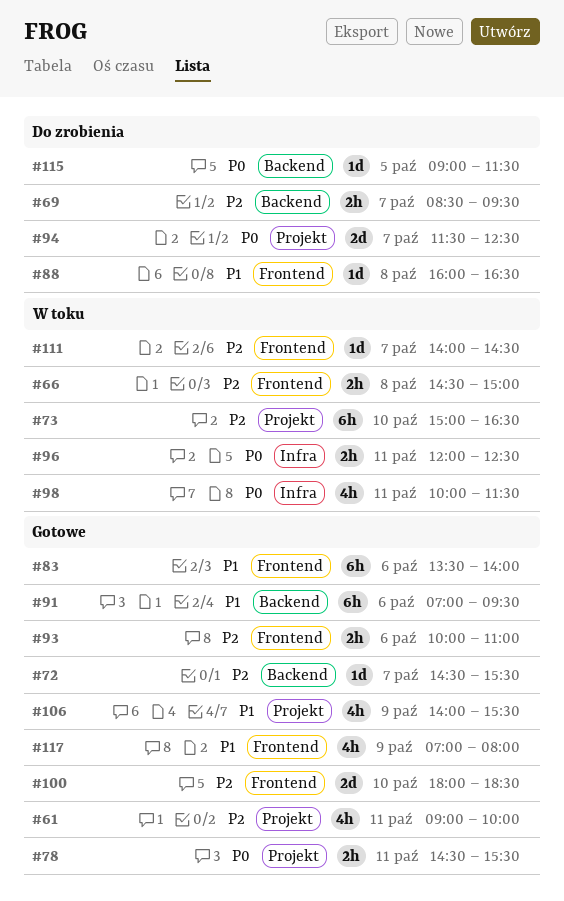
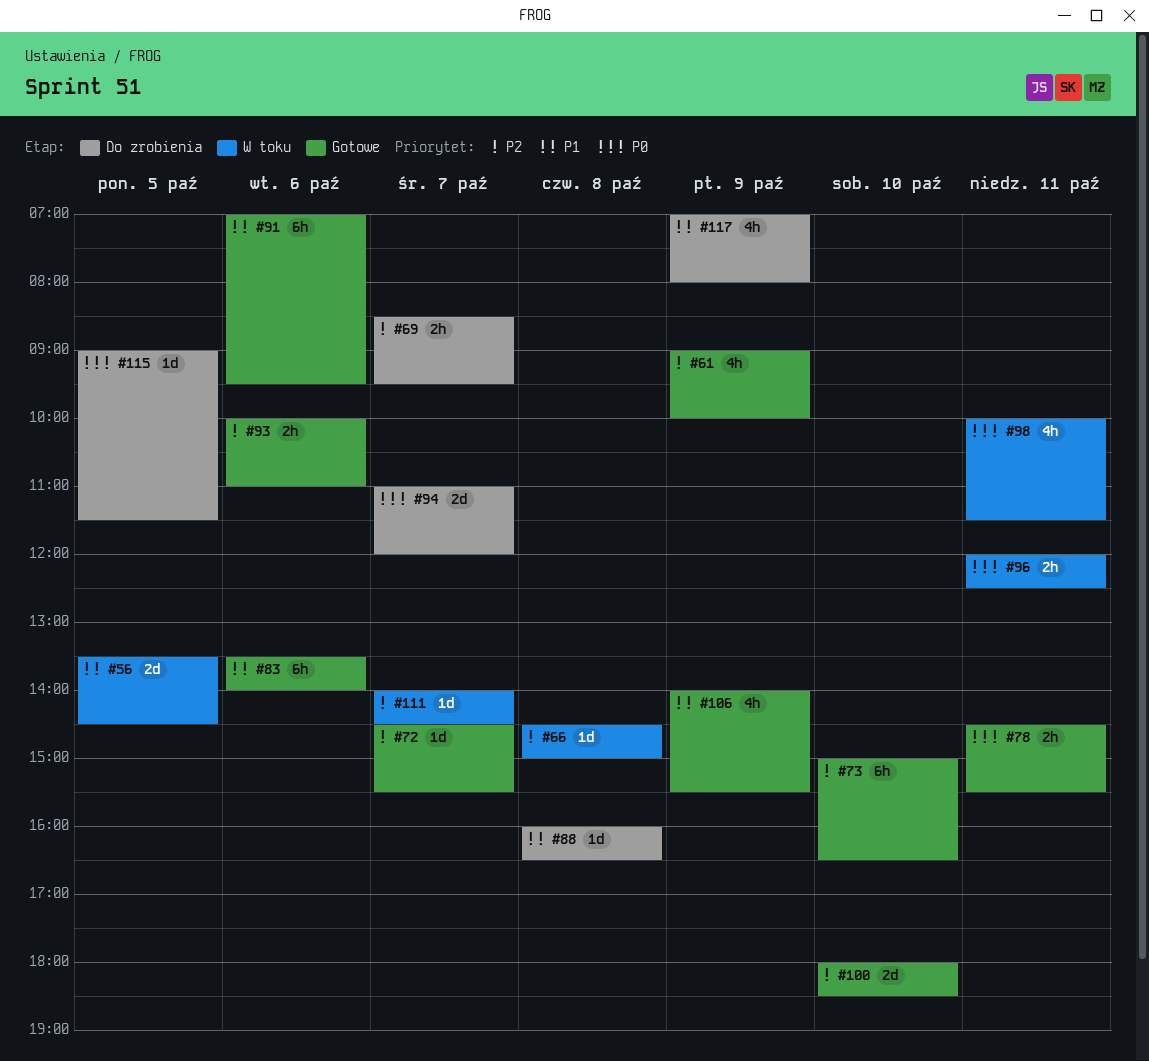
#56: none -> present
#61, day: Oct 11 -> Oct 9
#66, estimate: 2h -> 1d
#73, status: W toku -> Gotowe
#94, begins: 11:30 -> 11:00
#94, ends: 12:30 -> 12:00
#117, status: Gotowe -> Do zrobienia

